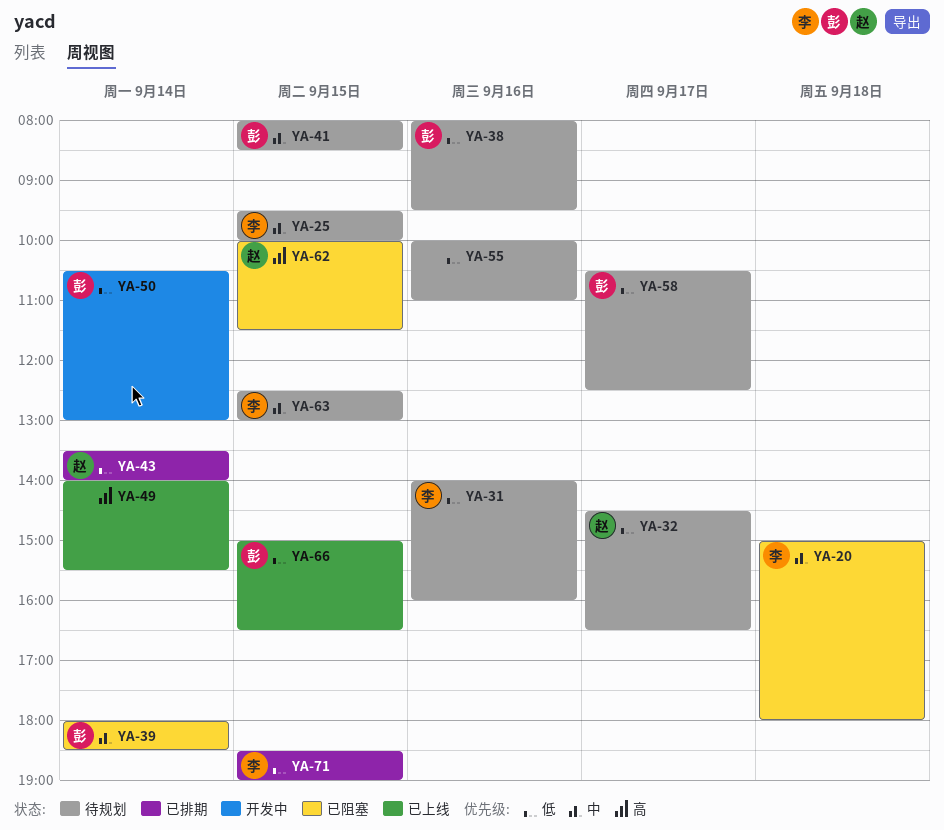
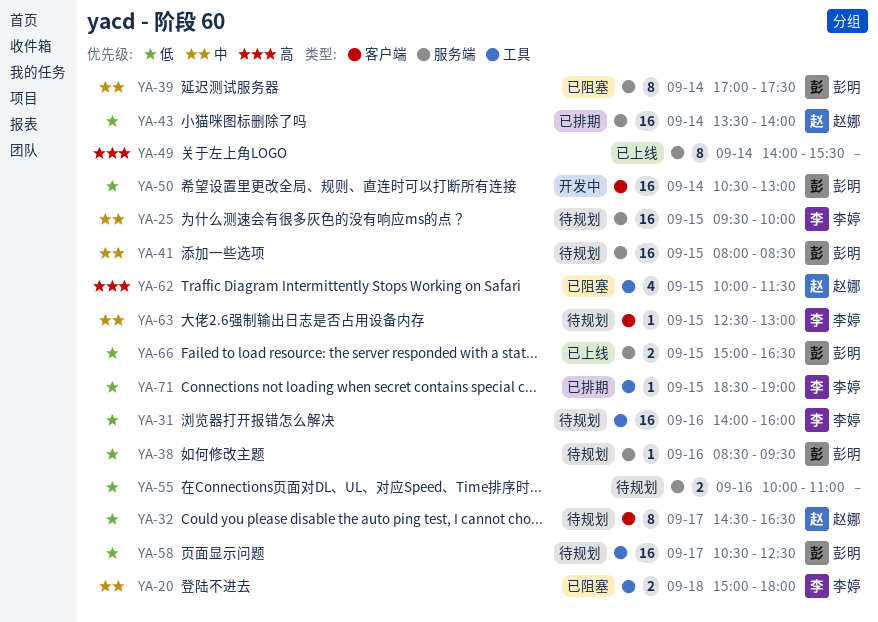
YA-38, begins: 08:00 -> 08:30
YA-39, begins: 18:00 -> 17:00
YA-39, ends: 18:30 -> 17:30

